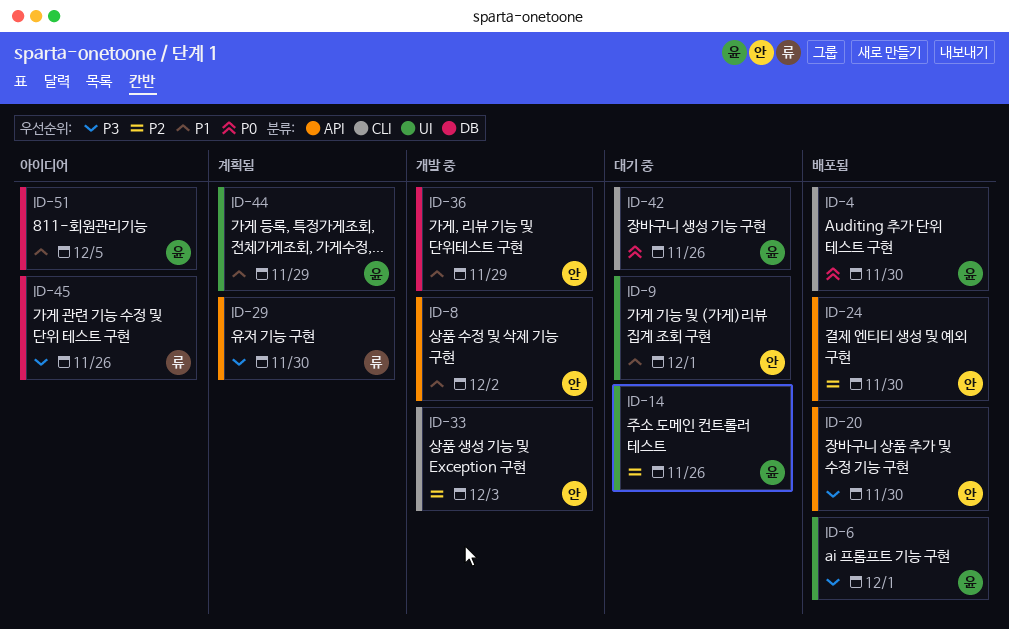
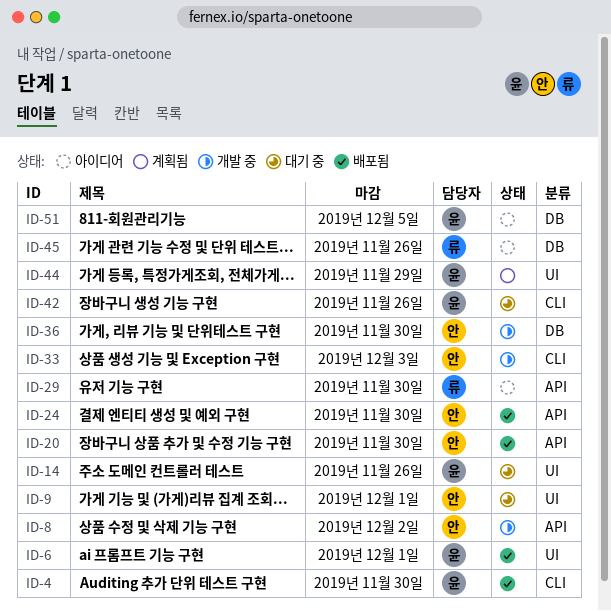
ID-29, status: 계획됨 -> 아이디어
ID-36, due: Nov 29 -> Nov 30

